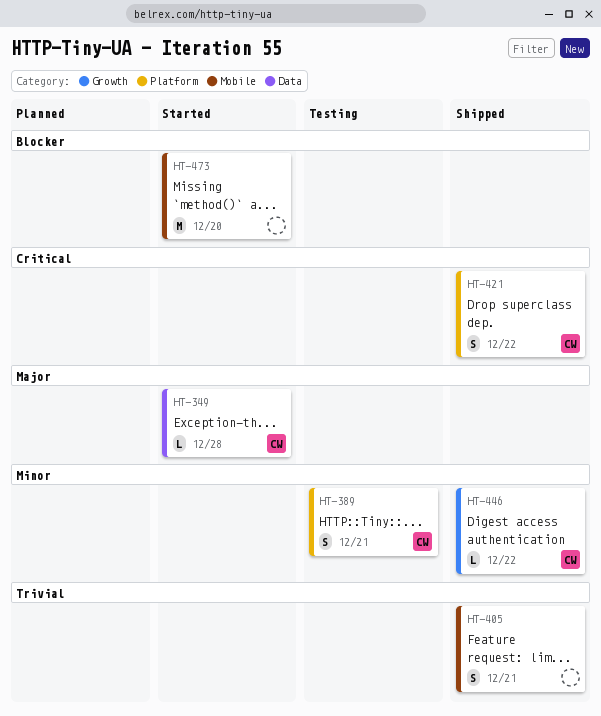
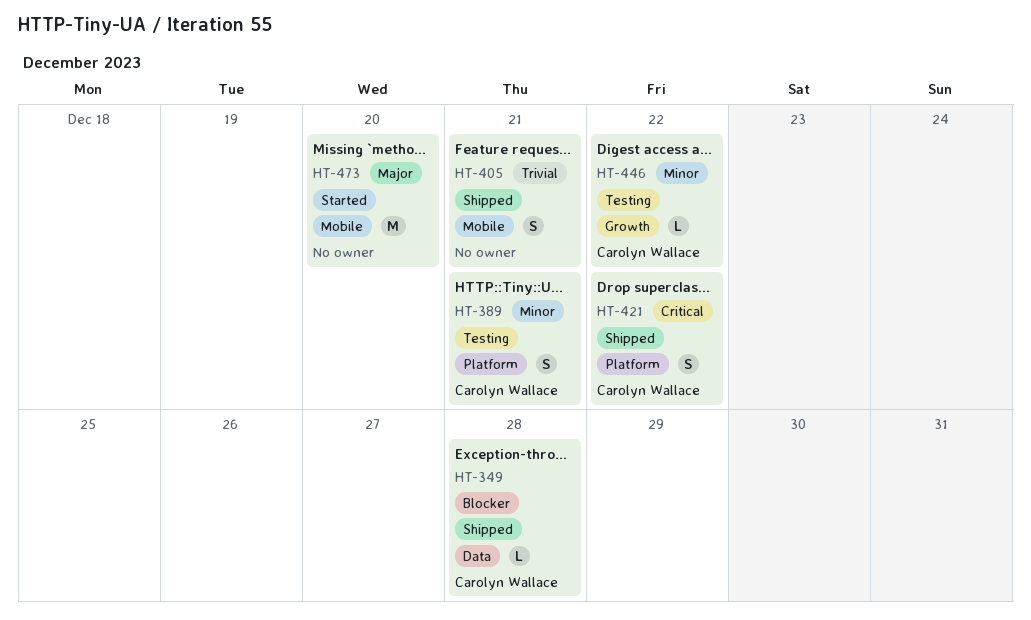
HT-349, status: Started -> Shipped
HT-349, priority: Major -> Blocker
HT-446, status: Shipped -> Testing
HT-473, priority: Blocker -> Major

